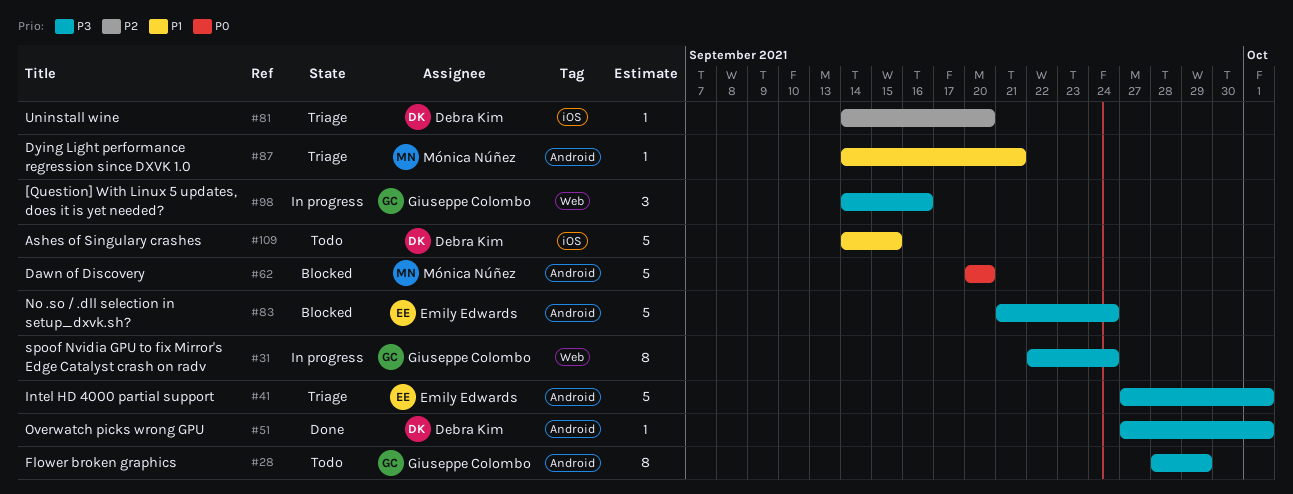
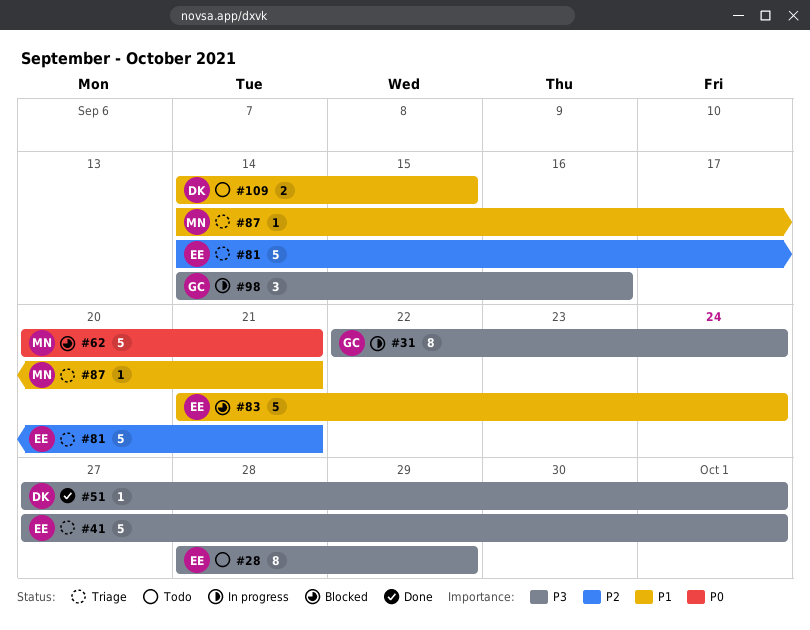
#28, owner: Giuseppe Colombo -> Emily Edwards
#62, due: Sep 20 -> Sep 21
#81, owner: Debra Kim -> Emily Edwards
#81, estimate: 1 -> 5
#81, due: Sep 20 -> Sep 21
#83, priority: P3 -> P1
#109, estimate: 5 -> 2

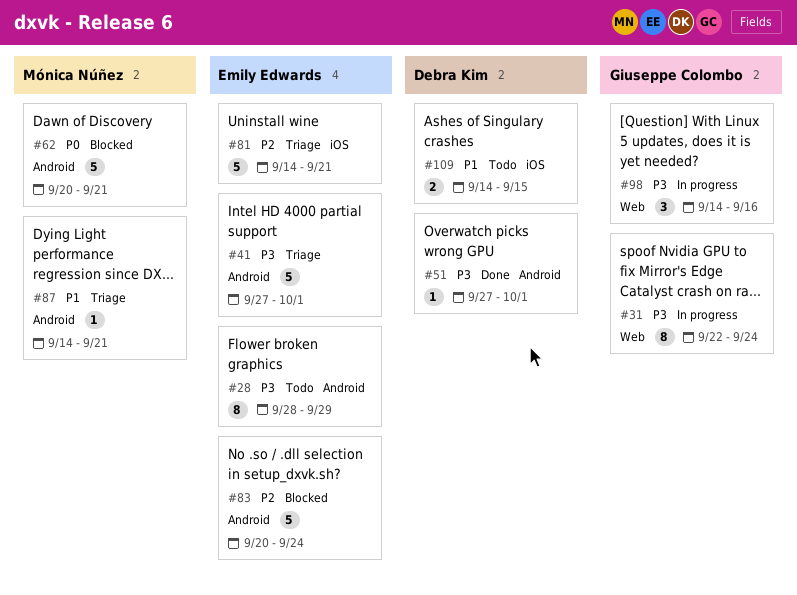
#83, priority: P1 -> P2
#83, start: Sep 21 -> Sep 20

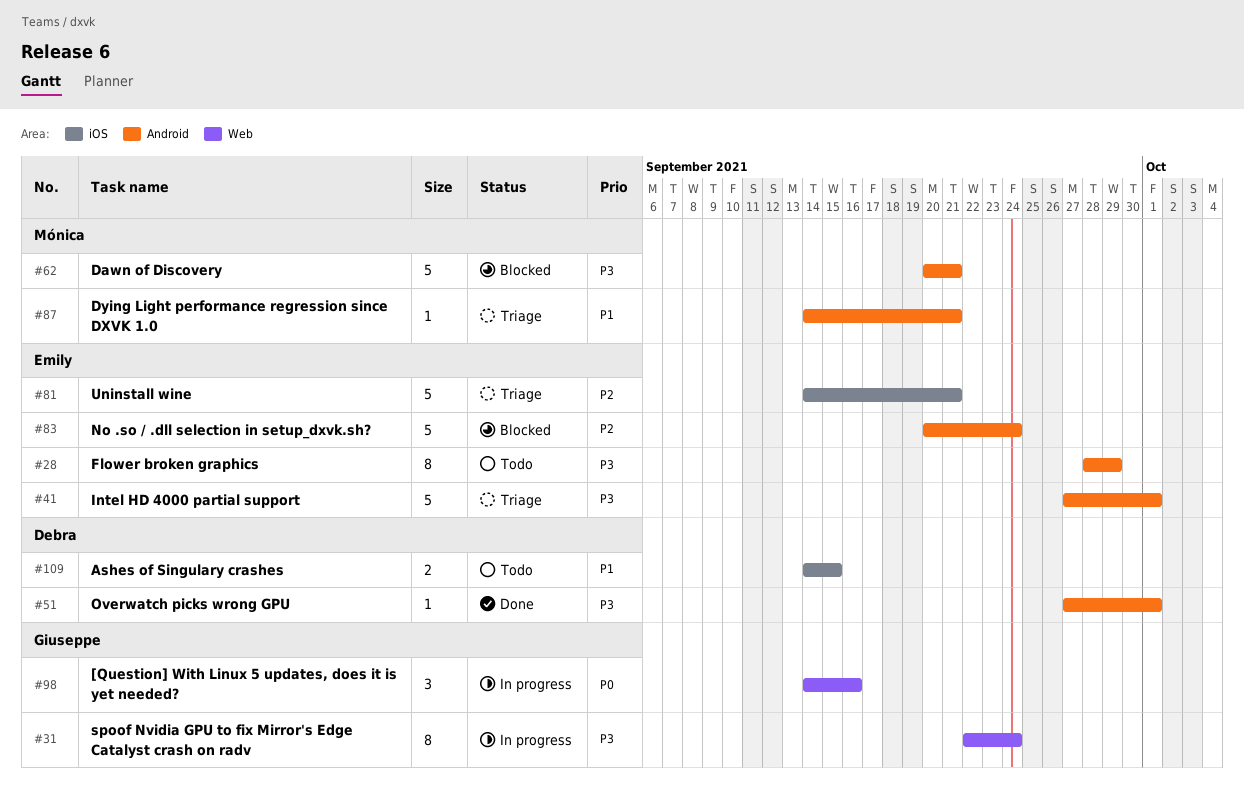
#62, priority: P0 -> P3
#98, priority: P3 -> P0

